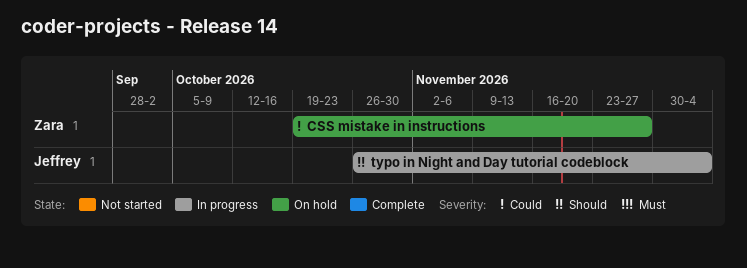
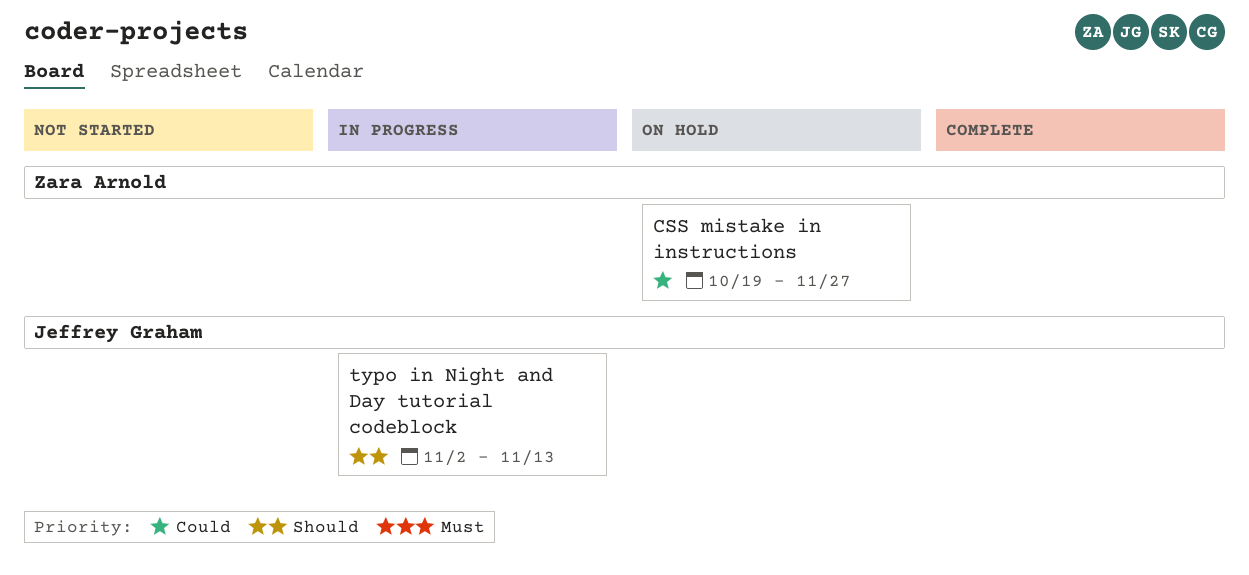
typo in Night and Day tutorial codeblock, start: Oct 26 -> Nov 2
typo in Night and Day tutorial codeblock, due: Dec 4 -> Nov 13

